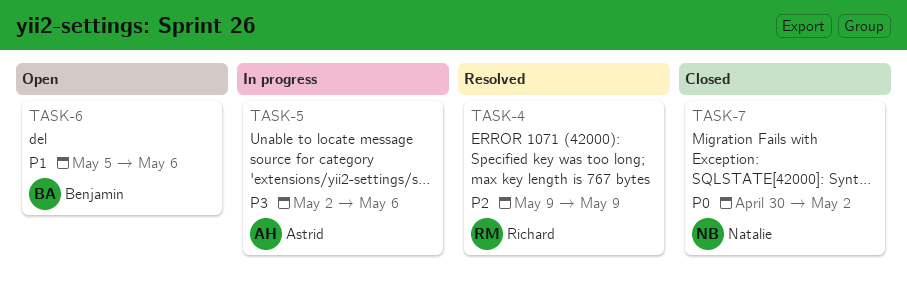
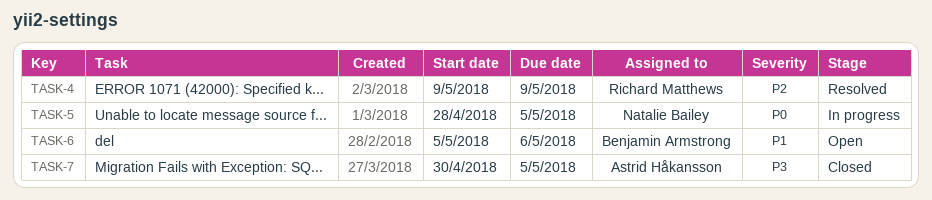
TASK-5, owner: Astrid Håkansson -> Natalie Bailey
TASK-5, priority: P3 -> P0
TASK-5, start: May 2 -> Apr 28
TASK-5, due: May 6 -> May 5
TASK-7, owner: Natalie Bailey -> Astrid Håkansson
TASK-7, priority: P0 -> P3
TASK-7, due: May 2 -> May 5

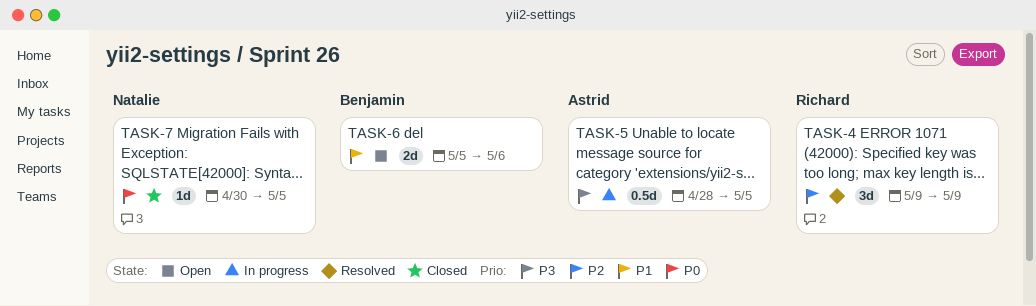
TASK-5, owner: Natalie Bailey -> Astrid Håkansson
TASK-5, priority: P0 -> P3
TASK-7, owner: Astrid Håkansson -> Natalie Bailey
TASK-7, priority: P3 -> P0

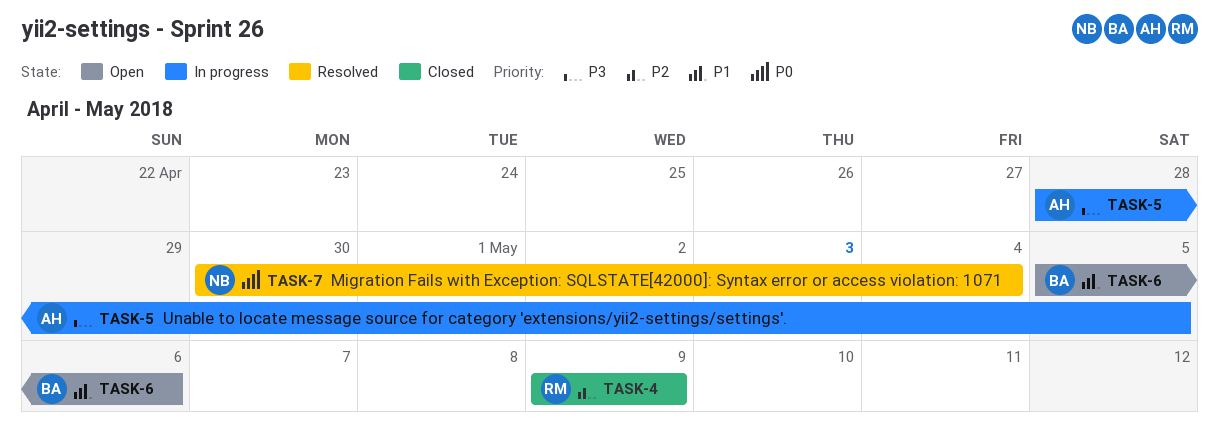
TASK-4, status: Resolved -> Closed
TASK-7, status: Closed -> Resolved
TASK-7, due: May 5 -> May 4

